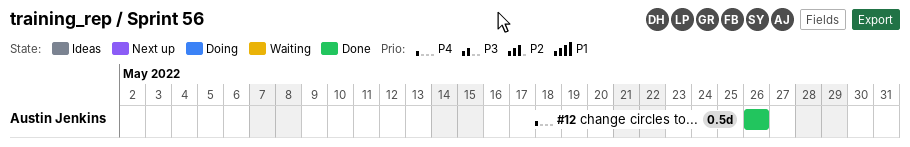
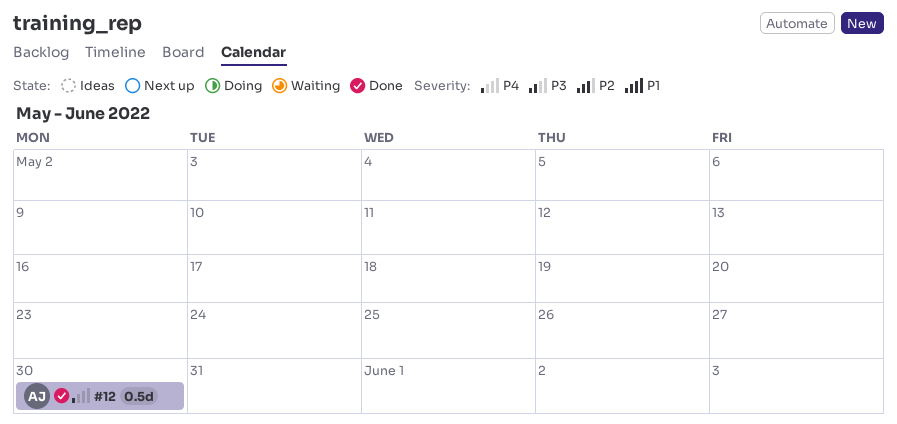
#12, start: May 26 -> May 30
#12, due: May 26 -> May 30

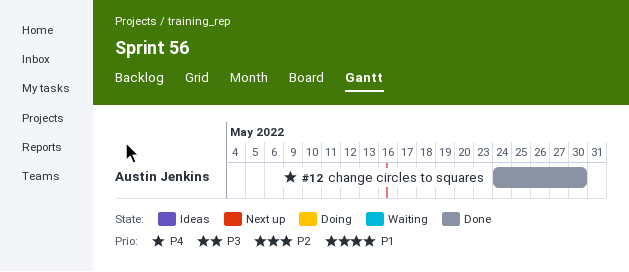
#12, start: May 30 -> May 24

